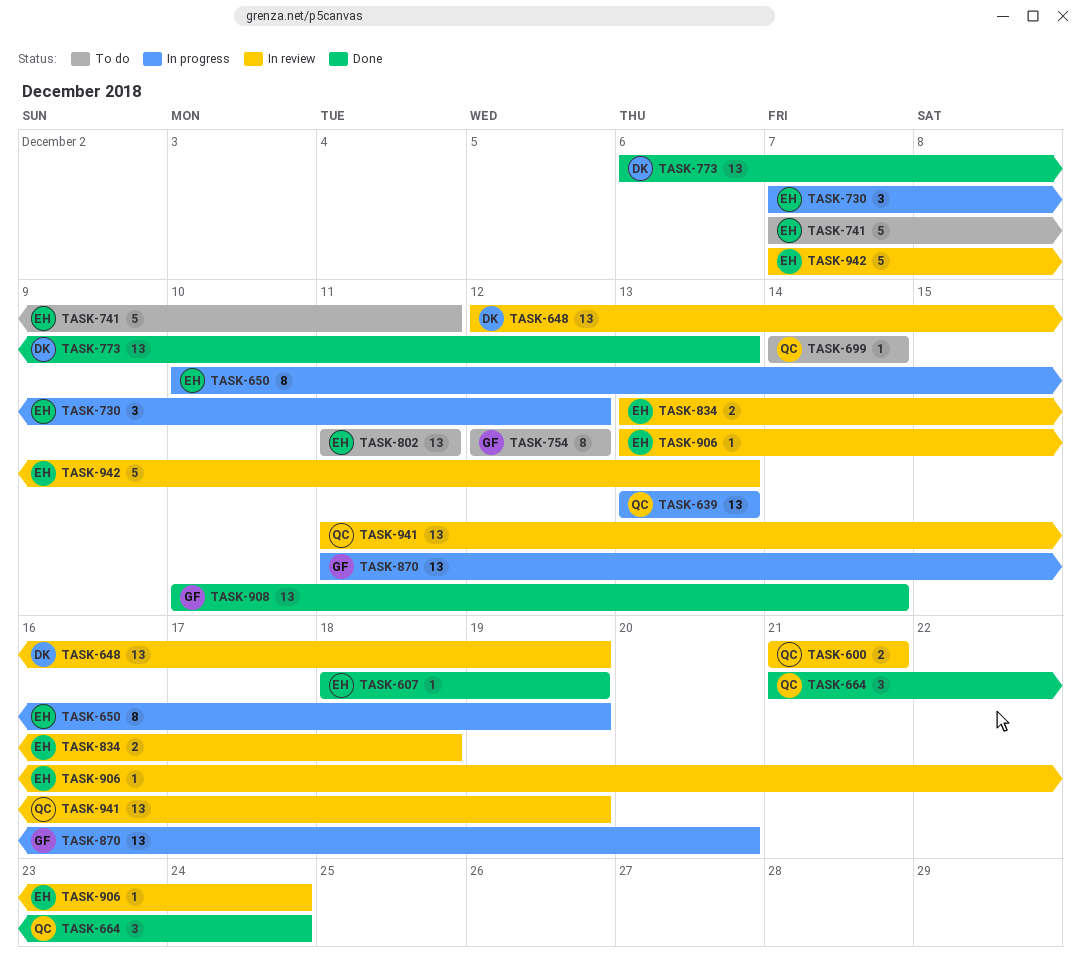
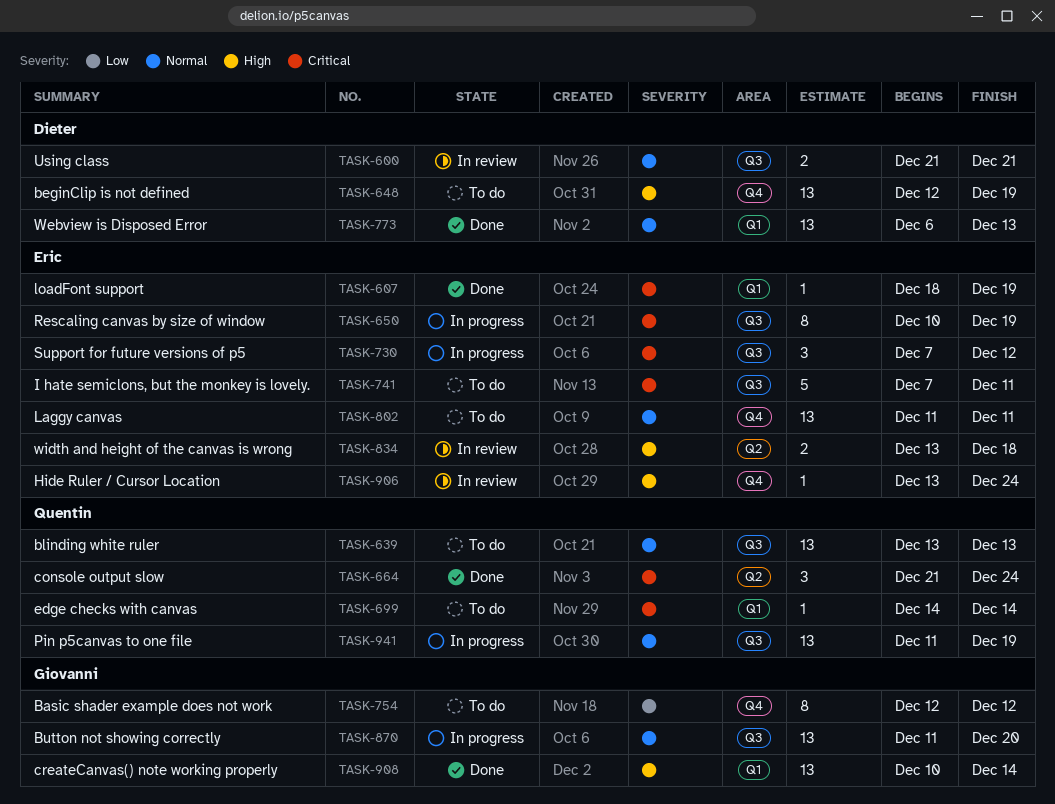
TASK-600, owner: Quentin -> Dieter
TASK-639, status: In progress -> To do
TASK-648, status: In review -> To do
TASK-941, status: In review -> In progress
TASK-942: present -> none

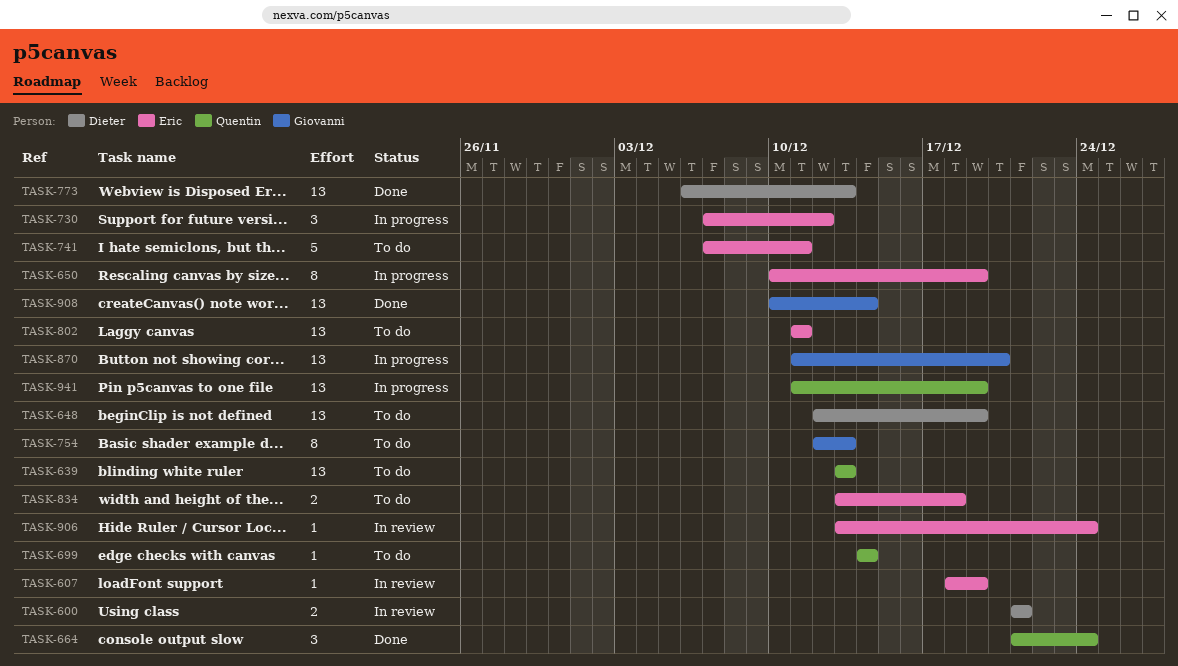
TASK-607, status: Done -> In review
TASK-754, due: Dec 12 -> Dec 13
TASK-834, status: In review -> To do

